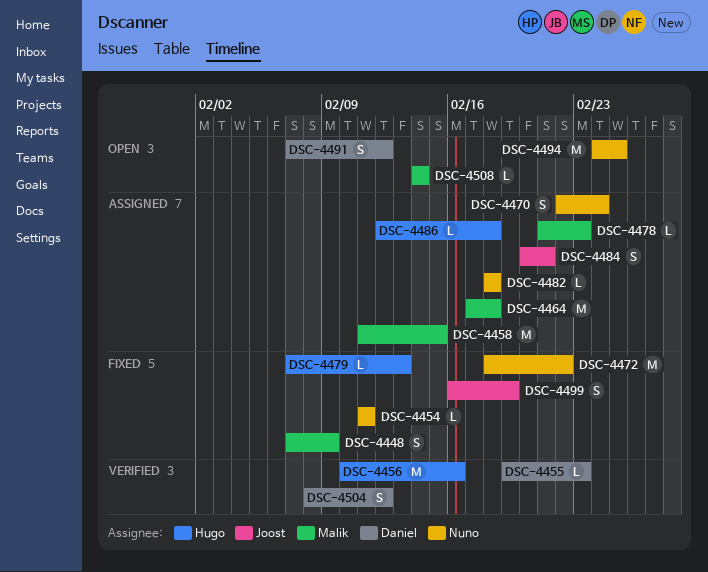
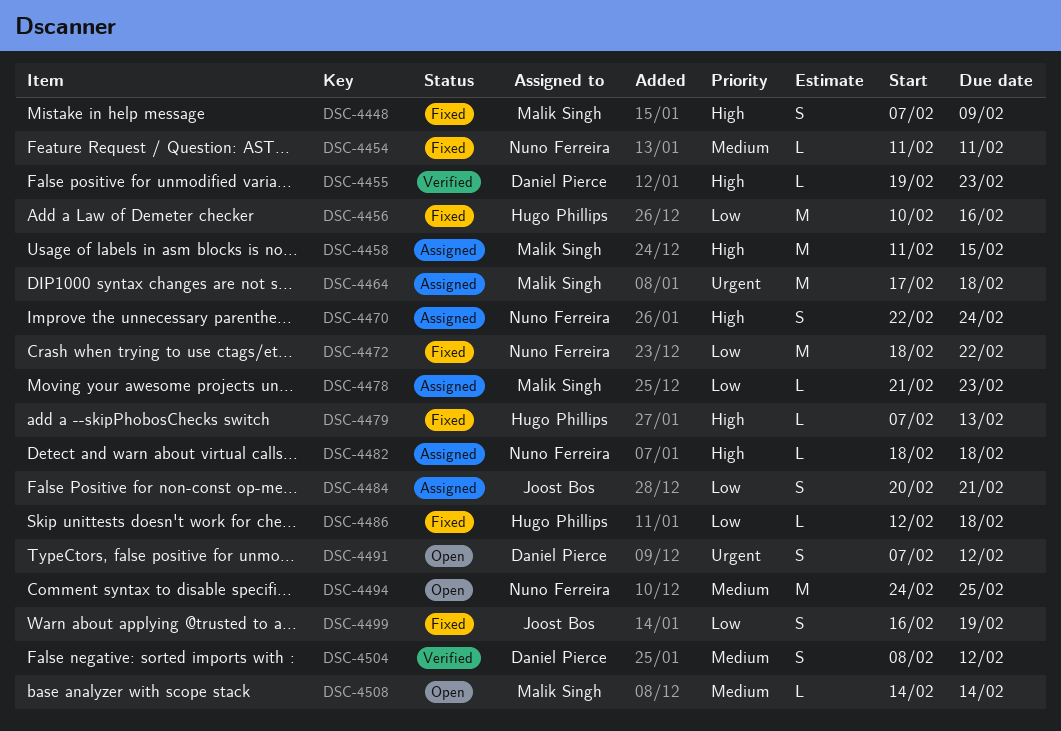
DSC-4456, status: Verified -> Fixed
DSC-4486, status: Assigned -> Fixed

